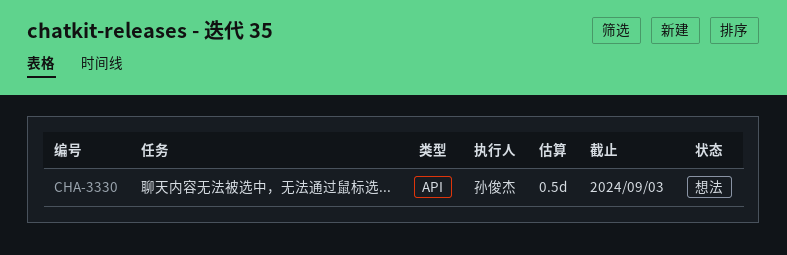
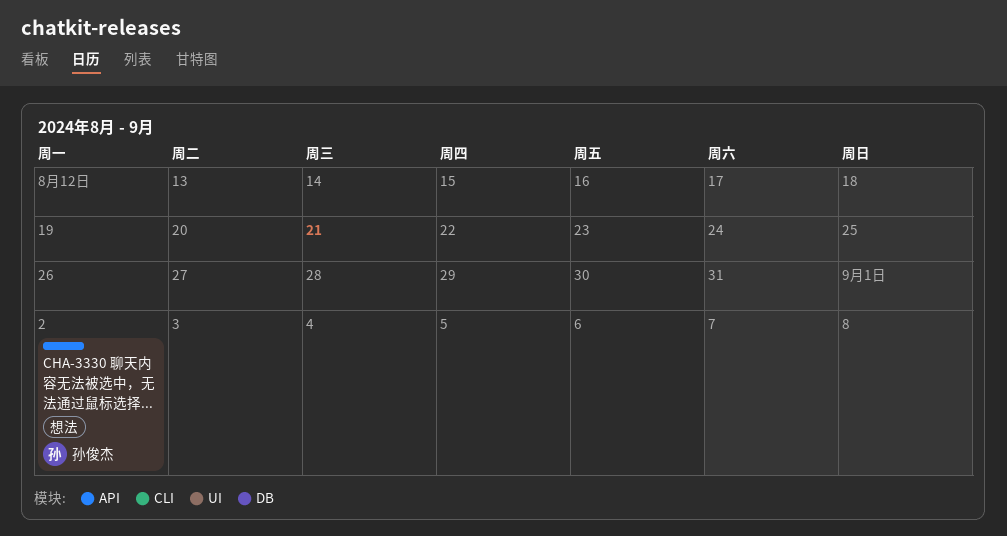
CHA-3330, due: Sep 3 -> Sep 2

